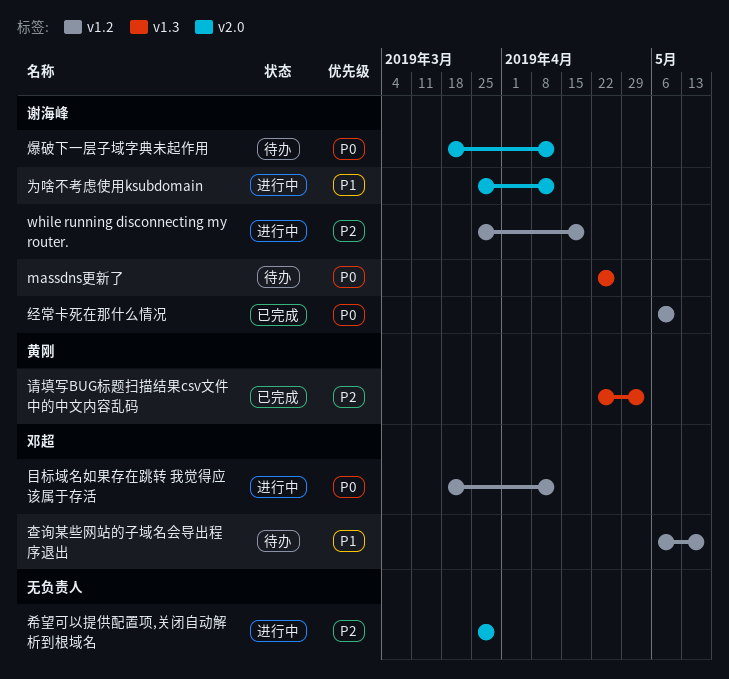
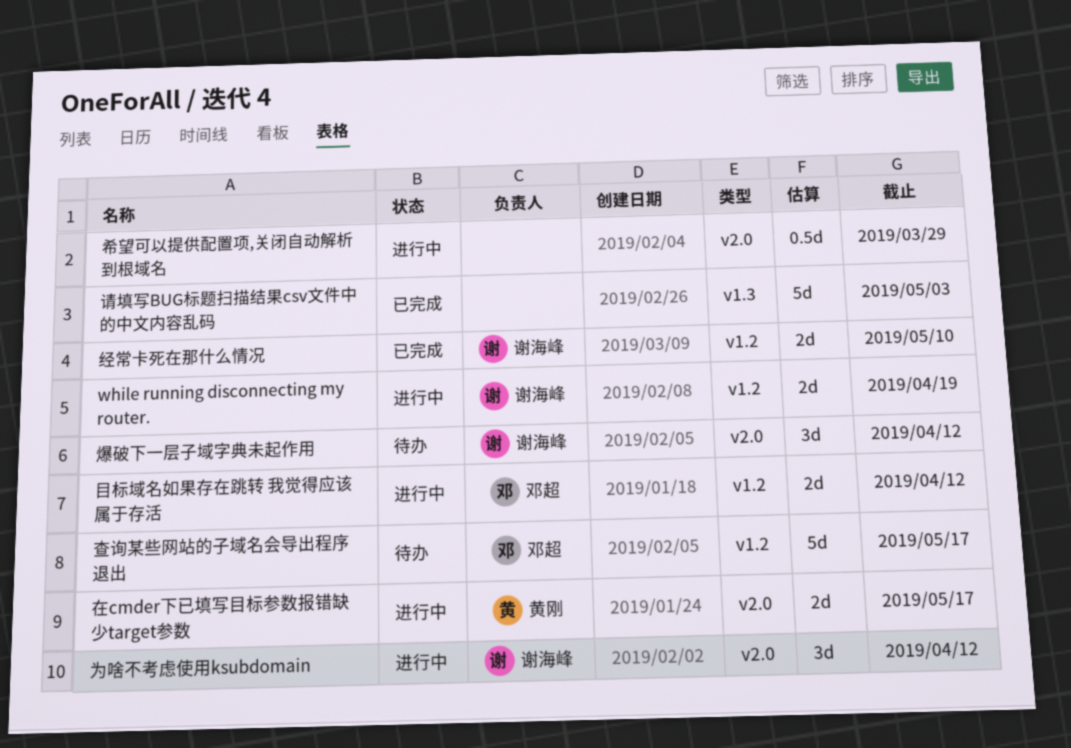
massdns更新了: present -> none
在cmder下已填写目标参数报错缺少target参数: none -> present
请填写BUG标题扫描结果csv文件中的中文内容乱码, owner: 黄刚 -> none

